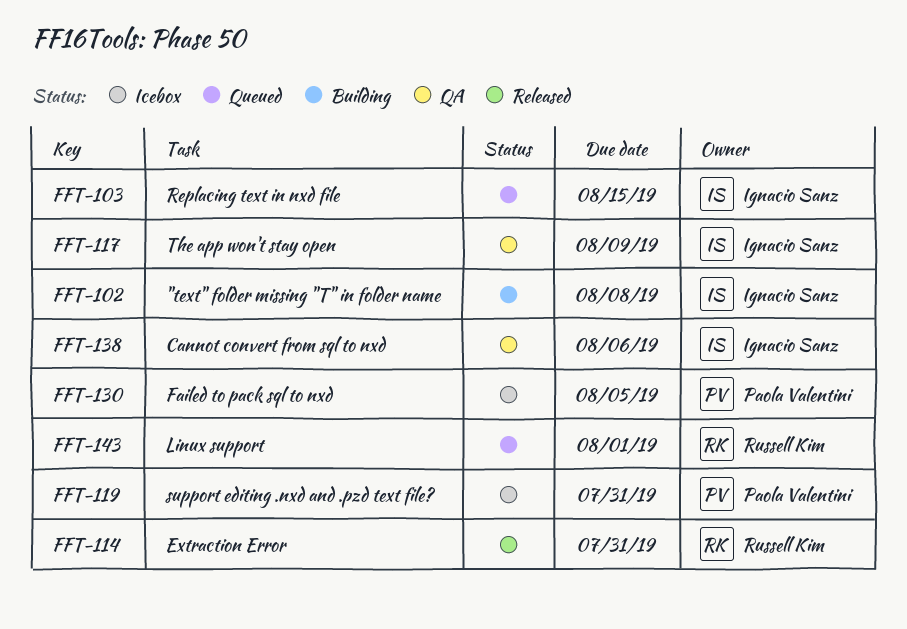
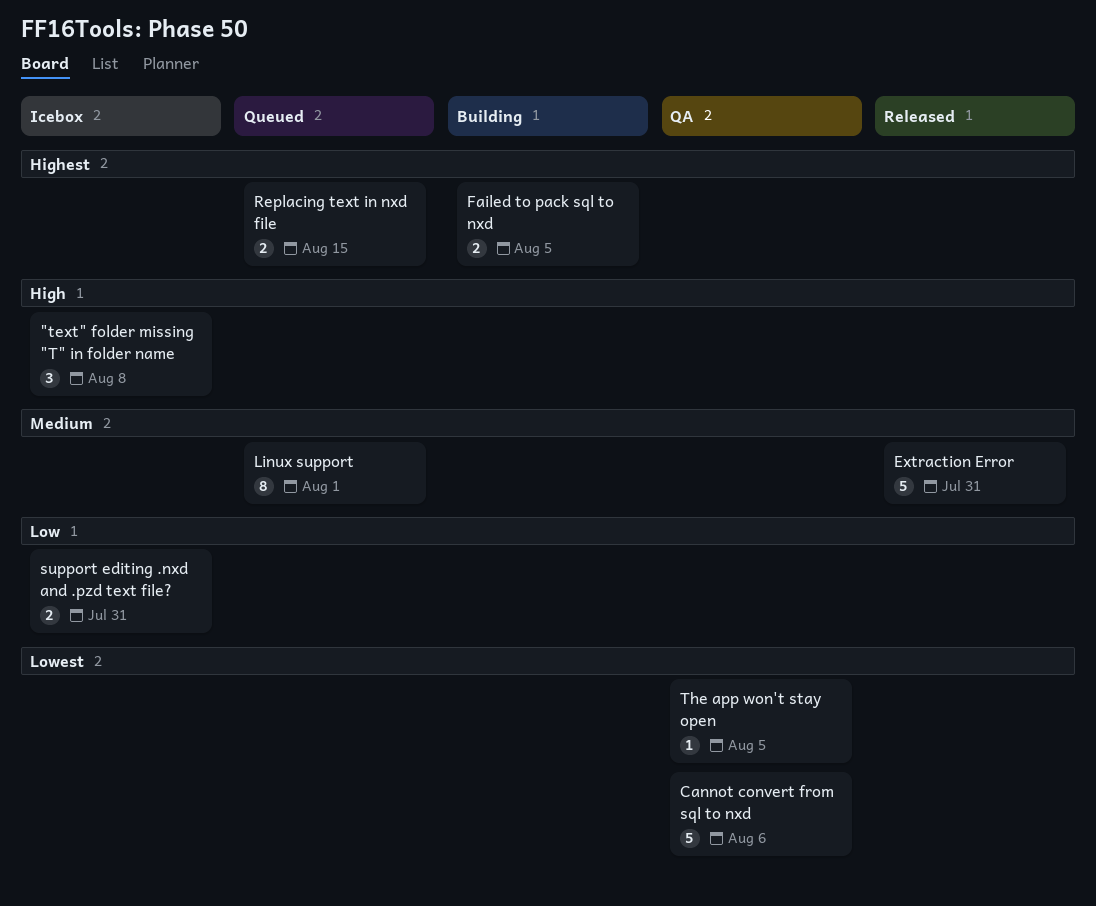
"text" folder missing "T" in folder name, status: Building -> Icebox
Failed to pack sql to nxd, status: Icebox -> Building
The app won't stay open, due: Aug 9 -> Aug 5

